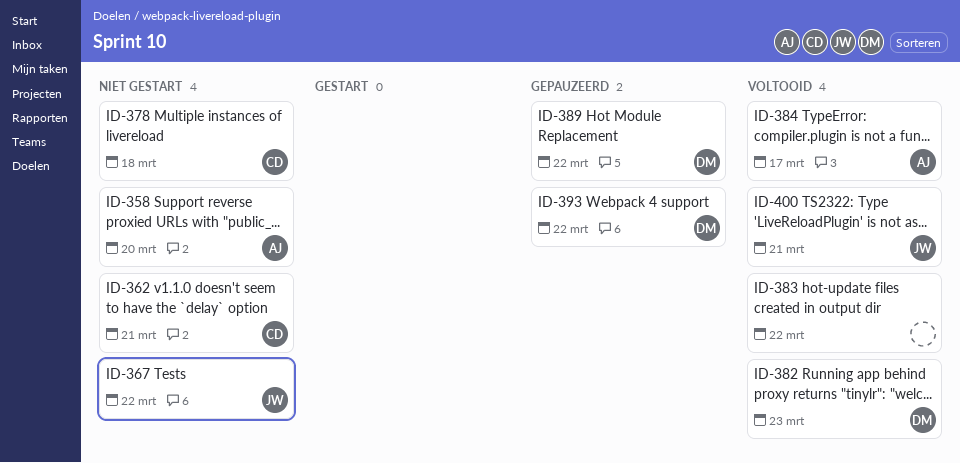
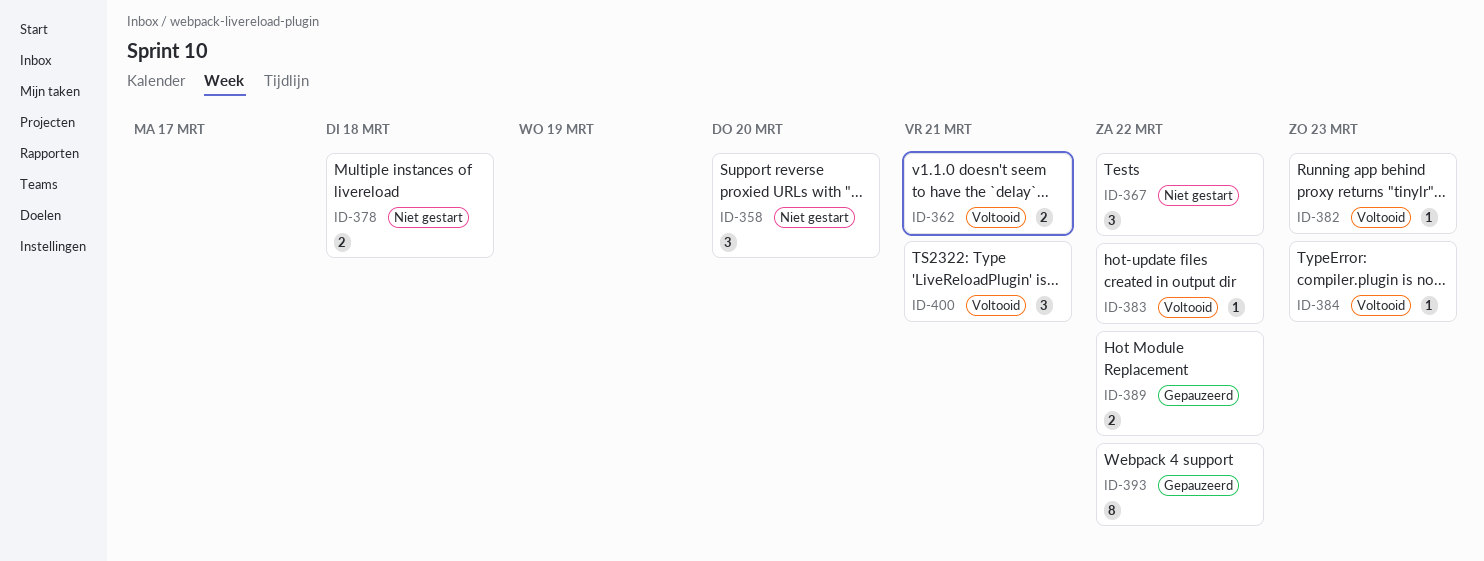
ID-362, status: Niet gestart -> Voltooid
ID-384, due: Mar 17 -> Mar 23

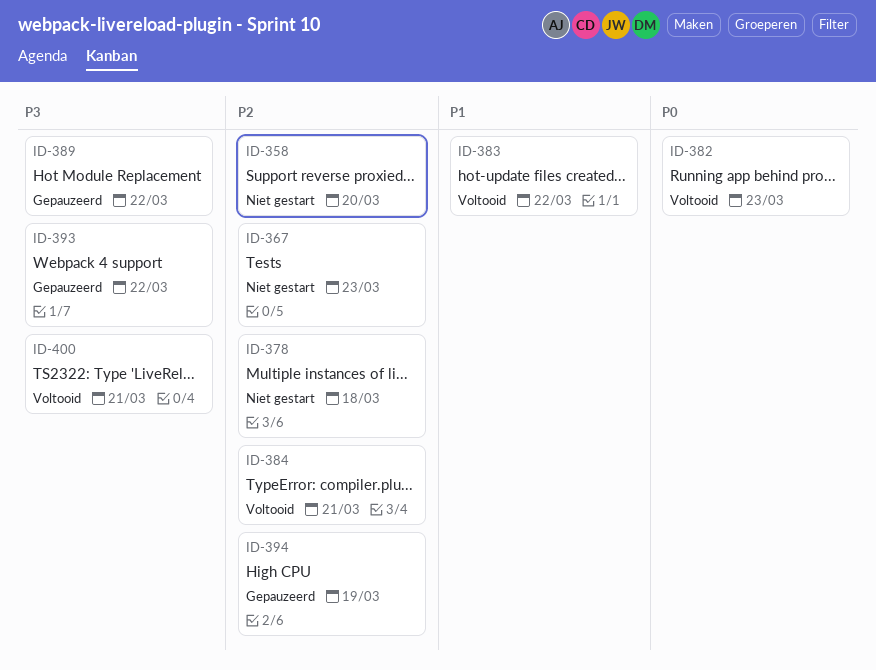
ID-362: present -> none
ID-367, due: Mar 22 -> Mar 23
ID-384, due: Mar 23 -> Mar 21
ID-394: none -> present

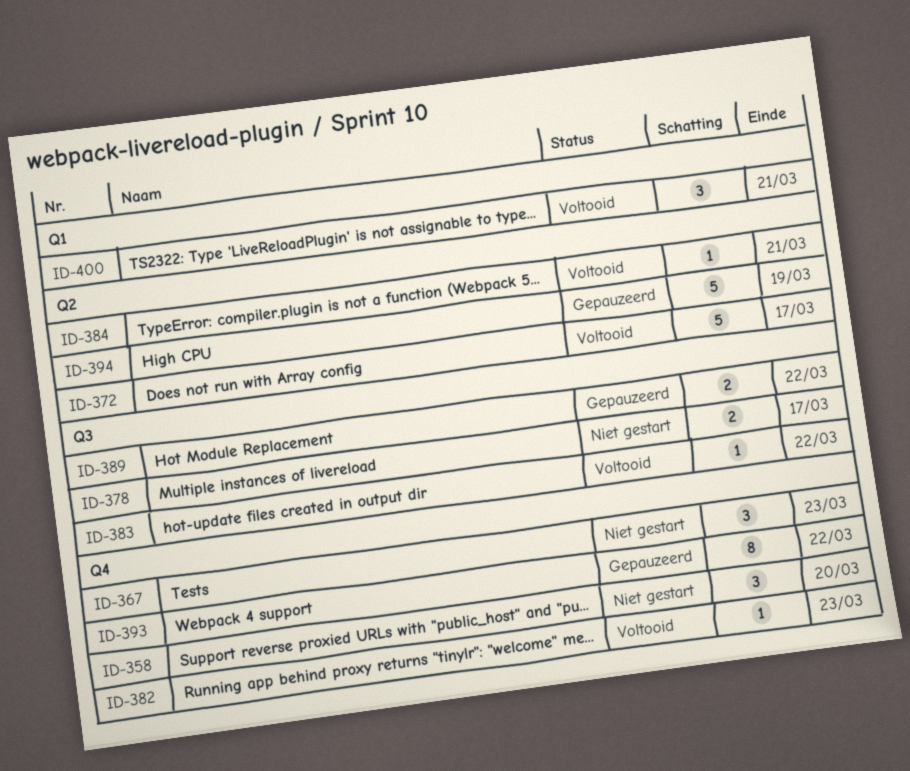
ID-372: none -> present
ID-378, due: Mar 18 -> Mar 17

